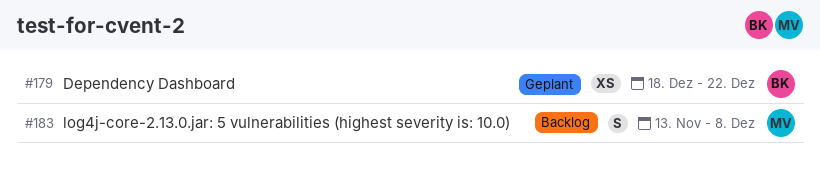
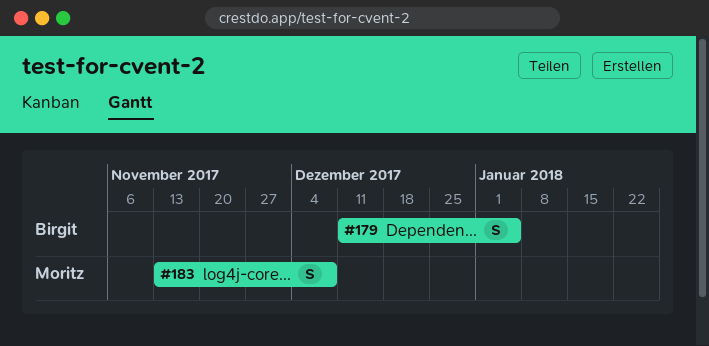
#179, estimate: XS -> S
#179, start: Dec 18 -> Dec 11
#179, due: Dec 22 -> Jan 5

